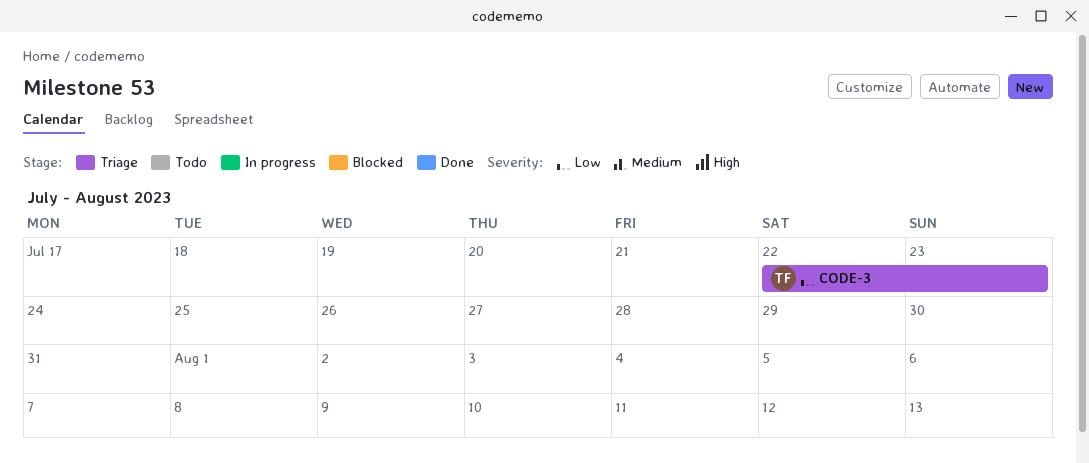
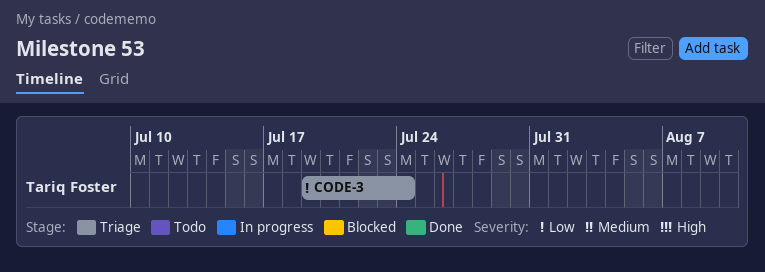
CODE-3, start: Jul 22 -> Jul 19
CODE-3, due: Jul 23 -> Jul 24

